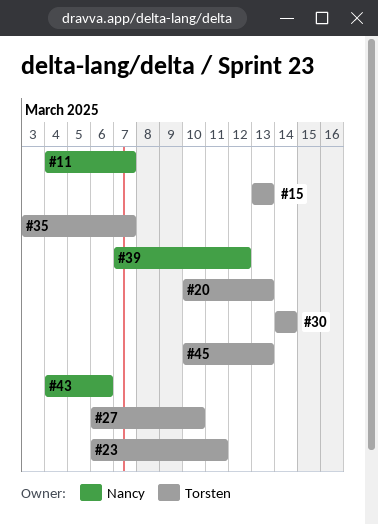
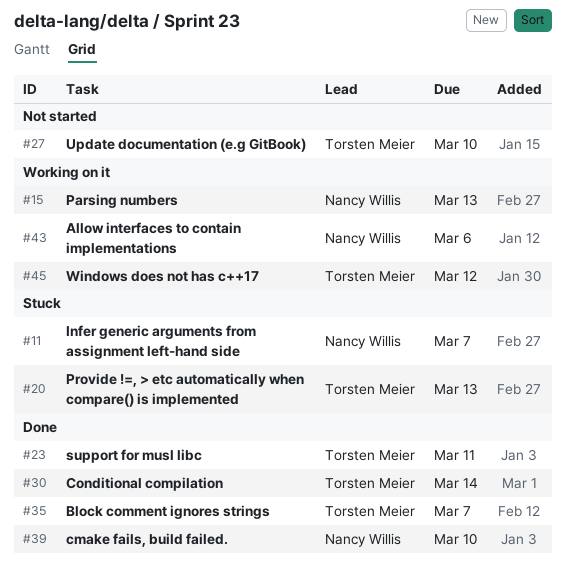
#15, owner: Torsten Meier -> Nancy Willis
#39, due: Mar 12 -> Mar 10
#45, due: Mar 13 -> Mar 12

